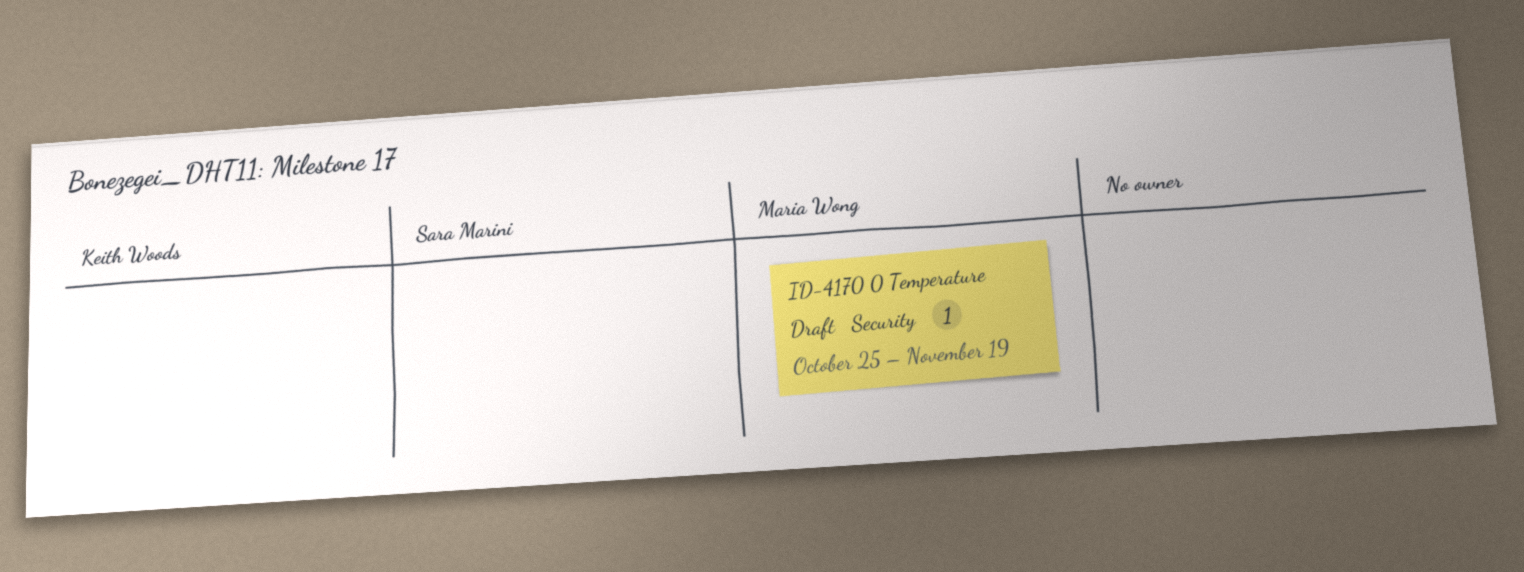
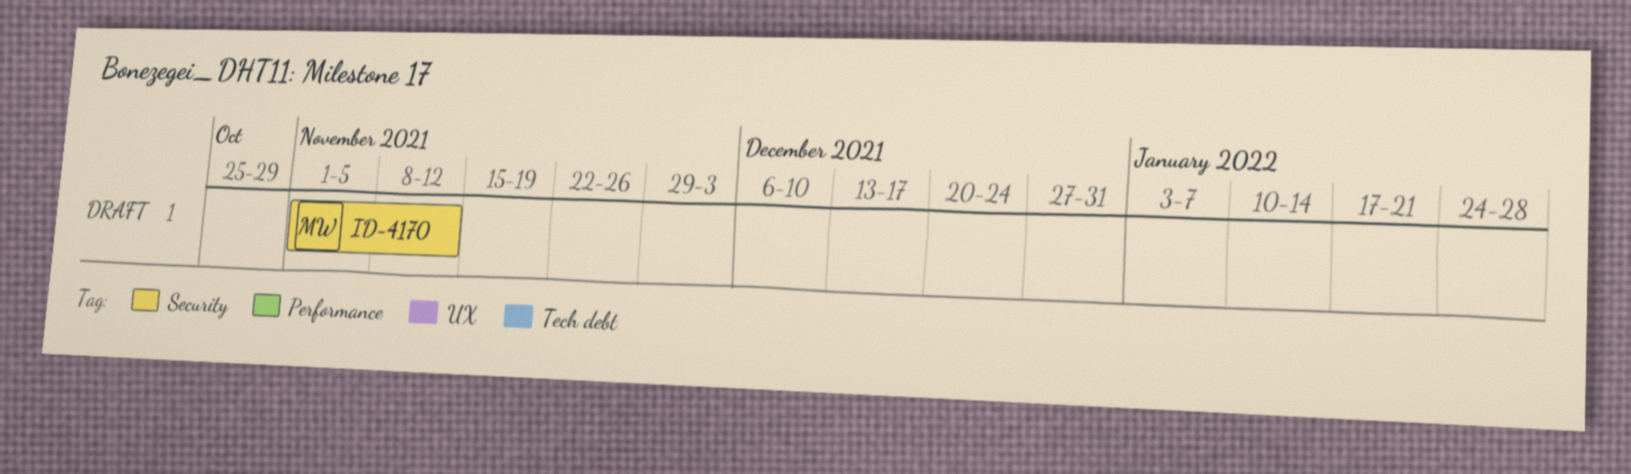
ID-4170, start: Oct 25 -> Nov 1
ID-4170, due: Nov 19 -> Nov 12

